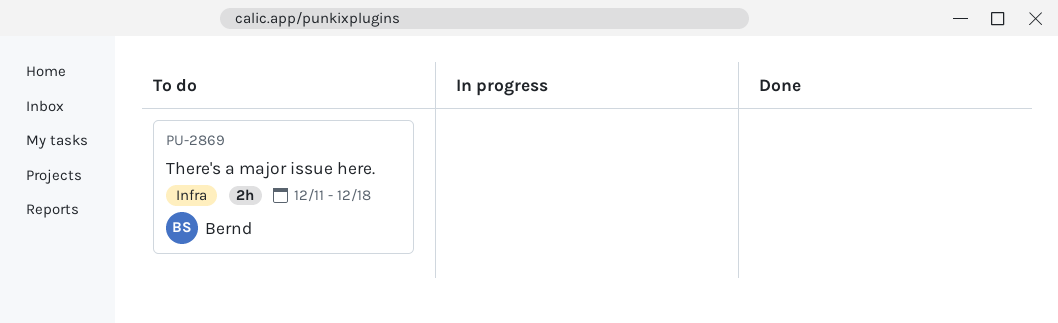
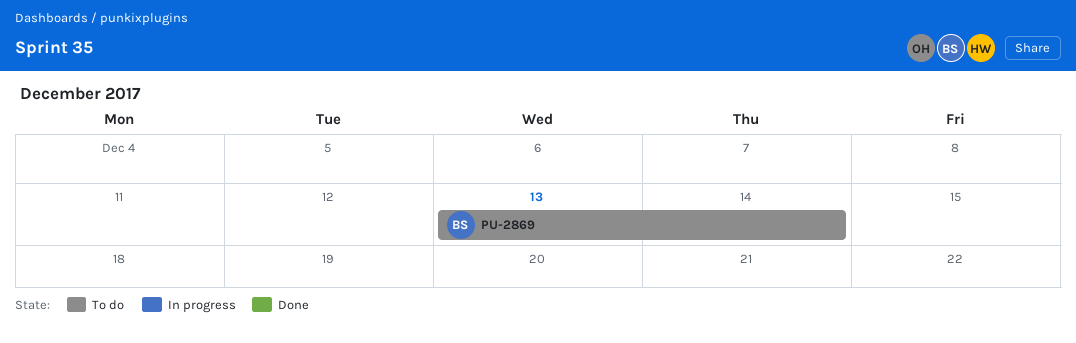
PU-2869, start: Dec 11 -> Dec 13
PU-2869, due: Dec 18 -> Dec 14

